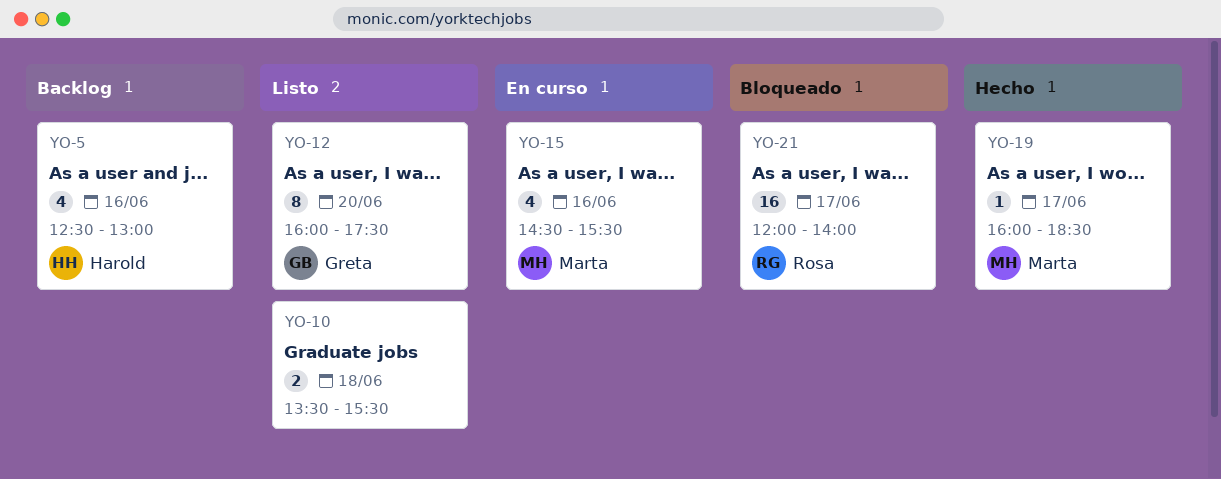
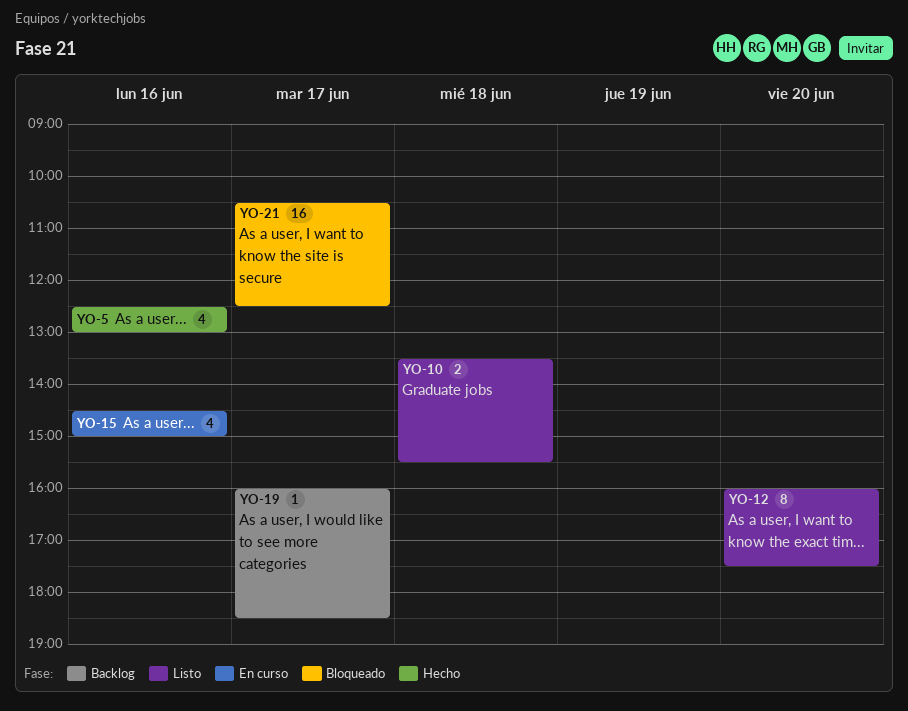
YO-5, status: Backlog -> Hecho
YO-15, ends: 15:30 -> 15:00
YO-19, status: Hecho -> Backlog
YO-21, begins: 12:00 -> 10:30
YO-21, ends: 14:00 -> 12:30

